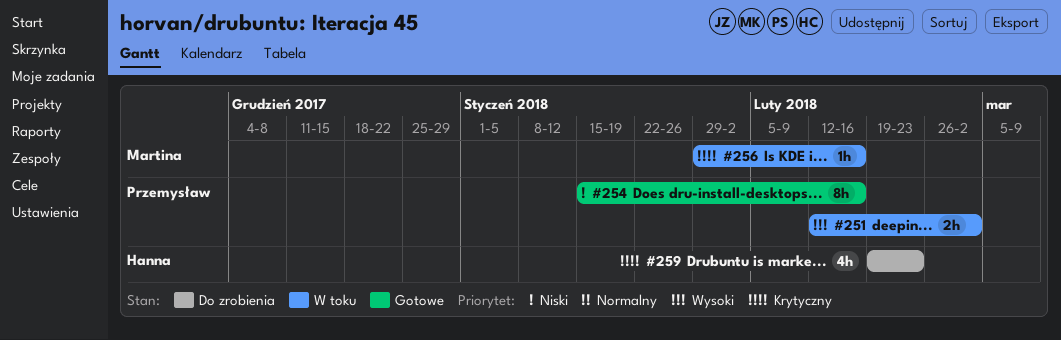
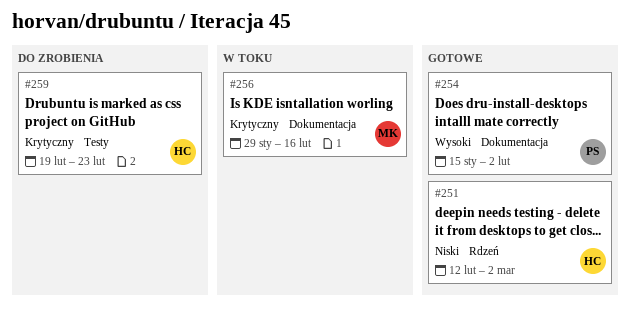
#251, status: W toku -> Gotowe
#251, owner: Przemysław -> Hanna
#251, priority: Wysoki -> Niski
#254, priority: Niski -> Wysoki
#254, due: Feb 16 -> Feb 2

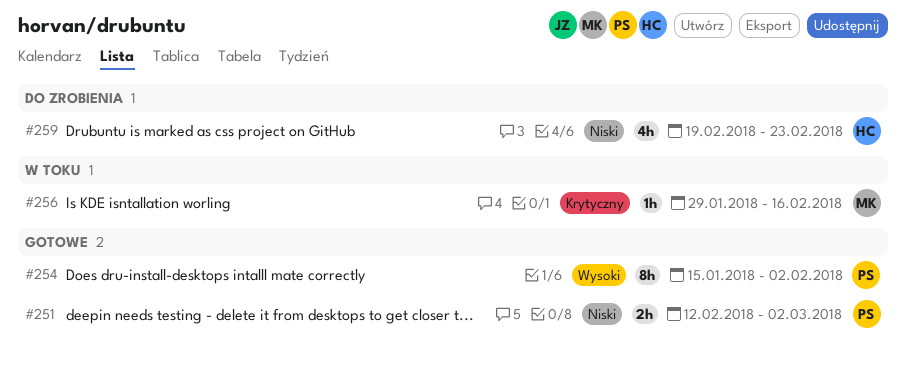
#251, owner: HC -> PS
#259, priority: Krytyczny -> Niski

